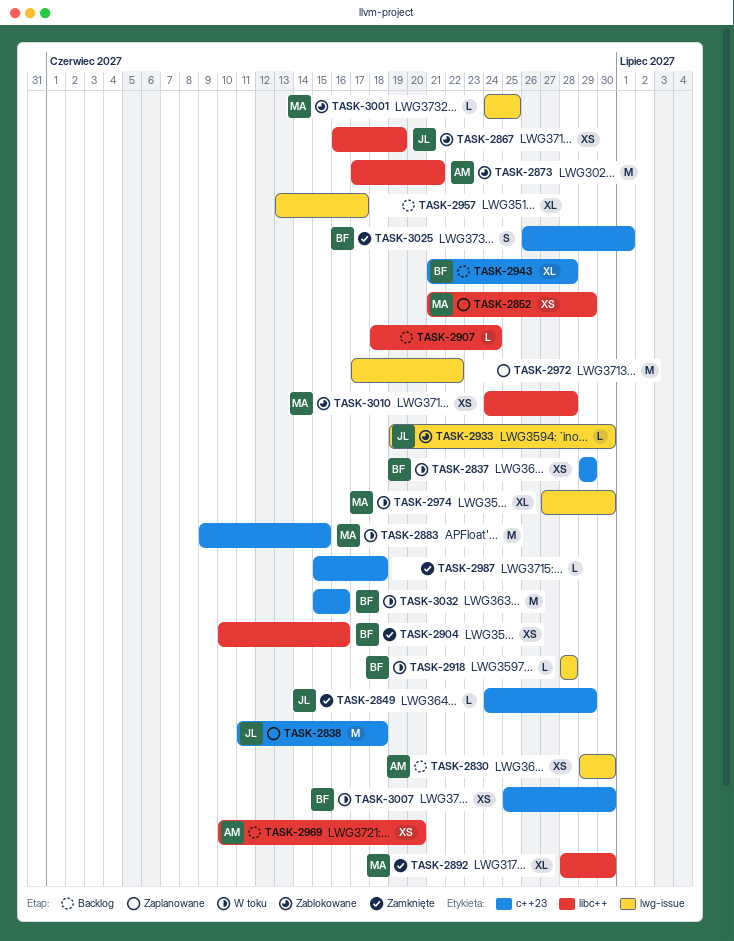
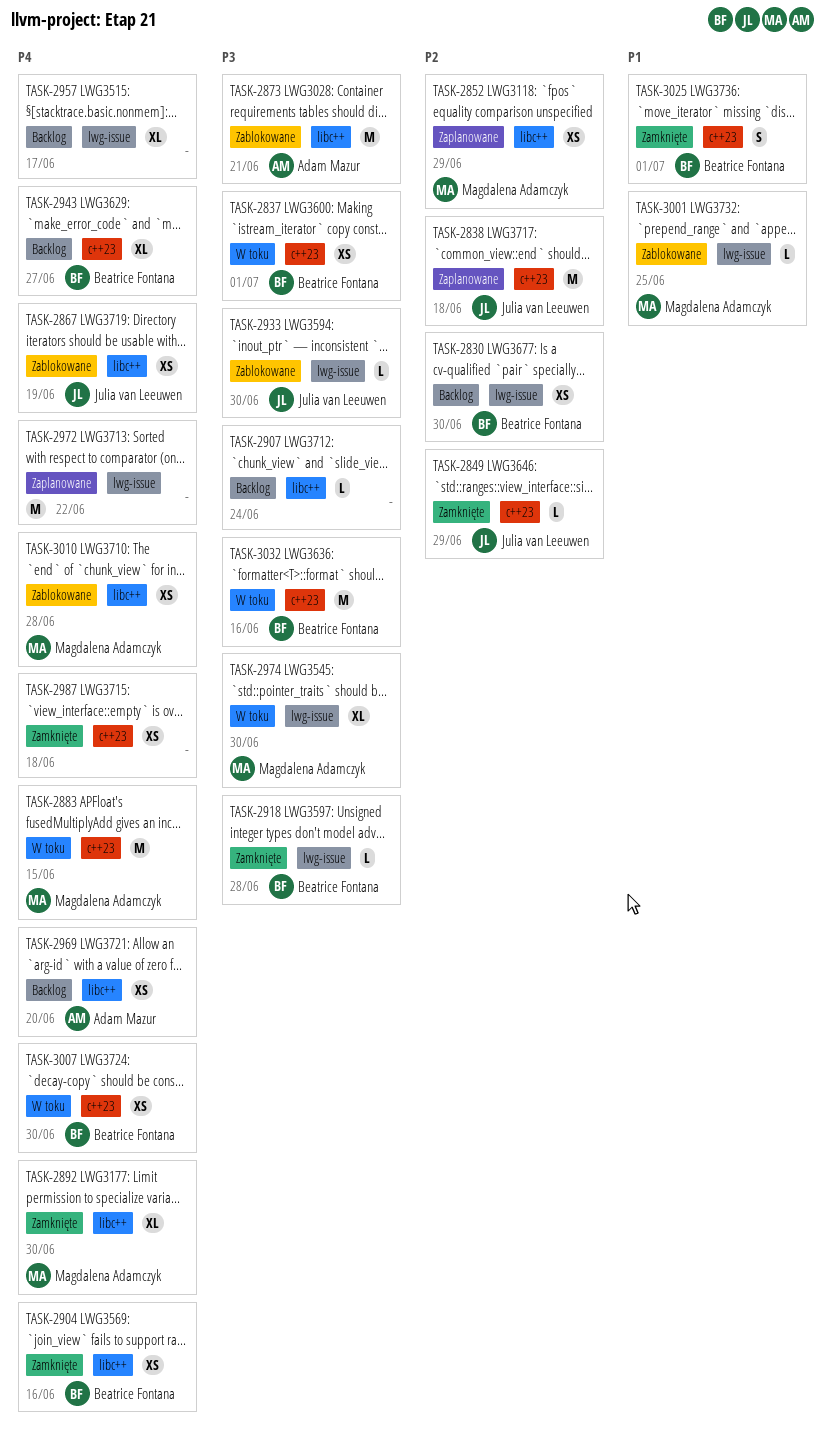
TASK-2830, owner: Adam Mazur -> Beatrice Fontana
TASK-2837, due: Jun 29 -> Jul 1
TASK-2918, status: W toku -> Zamknięte
TASK-2943, due: Jun 28 -> Jun 27
TASK-2987, estimate: L -> XS

